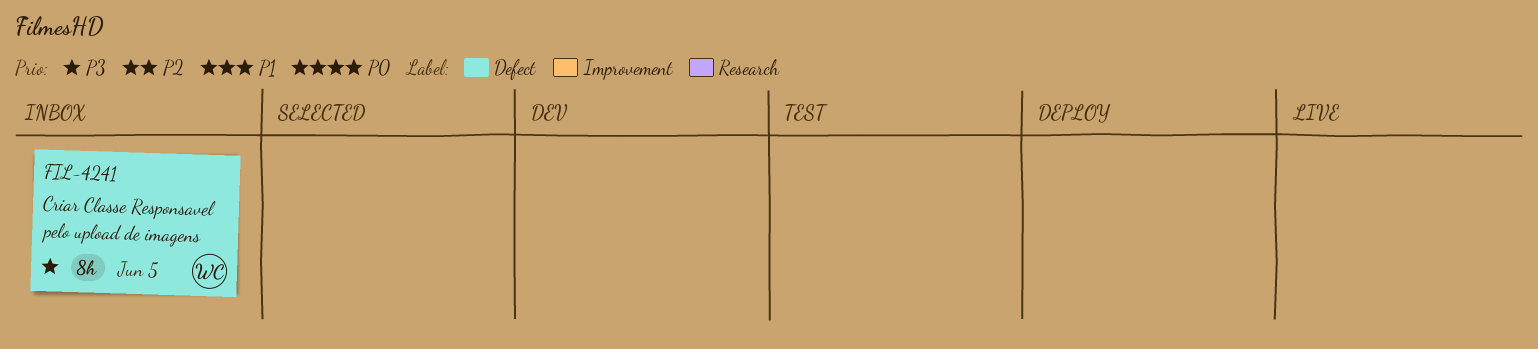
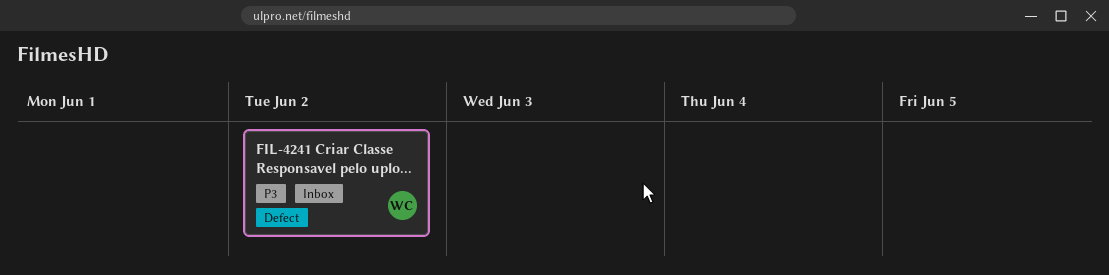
FIL-4241, due: Jun 5 -> Jun 2

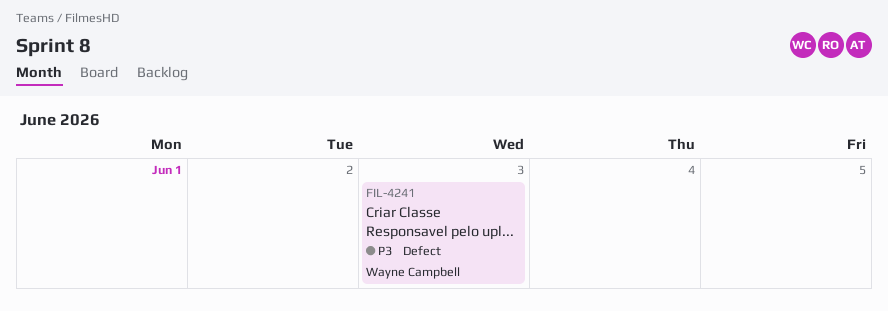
FIL-4241, due: Jun 2 -> Jun 3

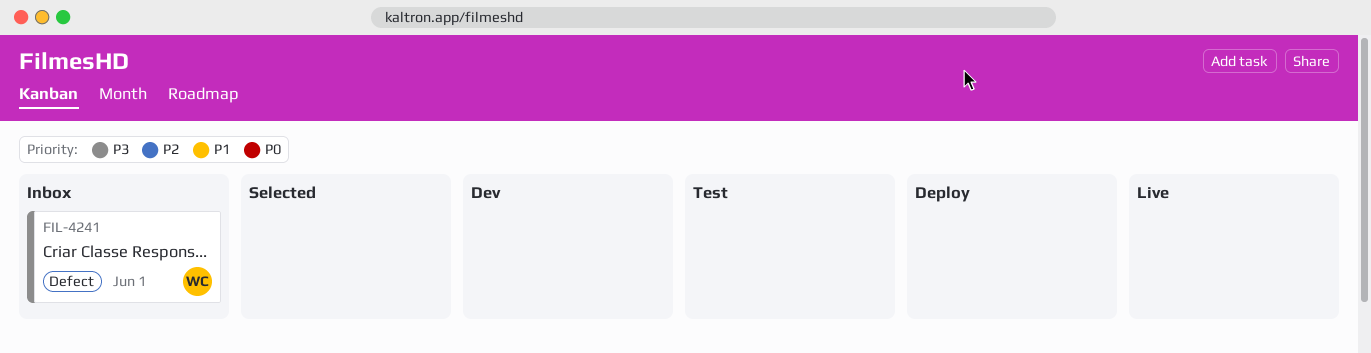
FIL-4241, due: Jun 3 -> Jun 1

